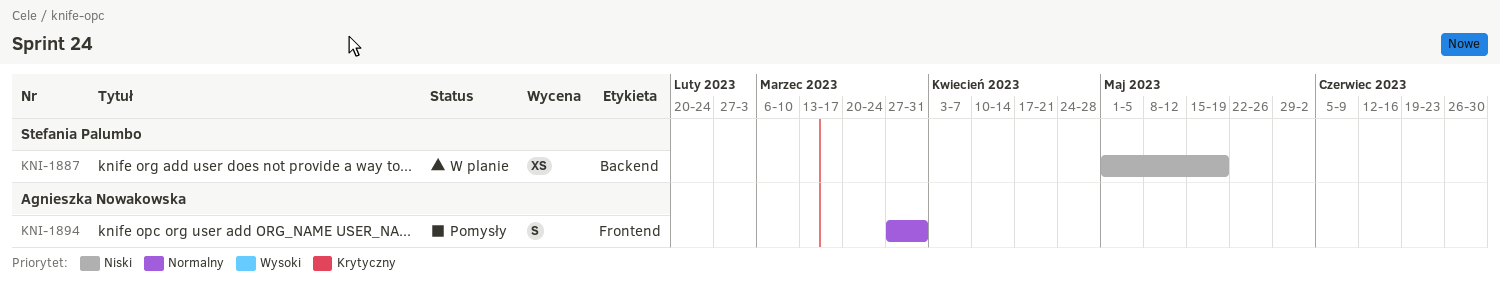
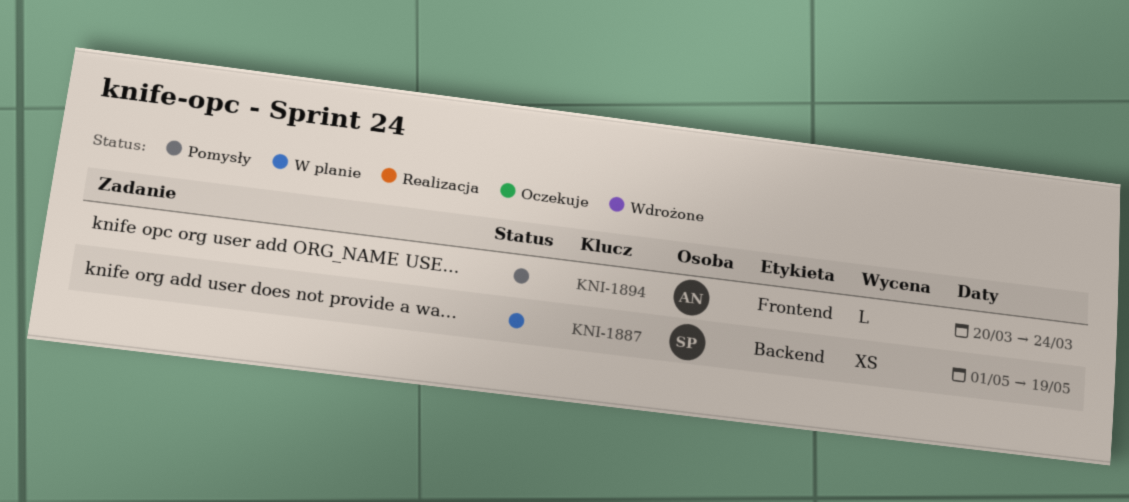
KNI-1894, estimate: S -> L
KNI-1894, start: Mar 27 -> Mar 20
KNI-1894, due: Mar 31 -> Mar 24

